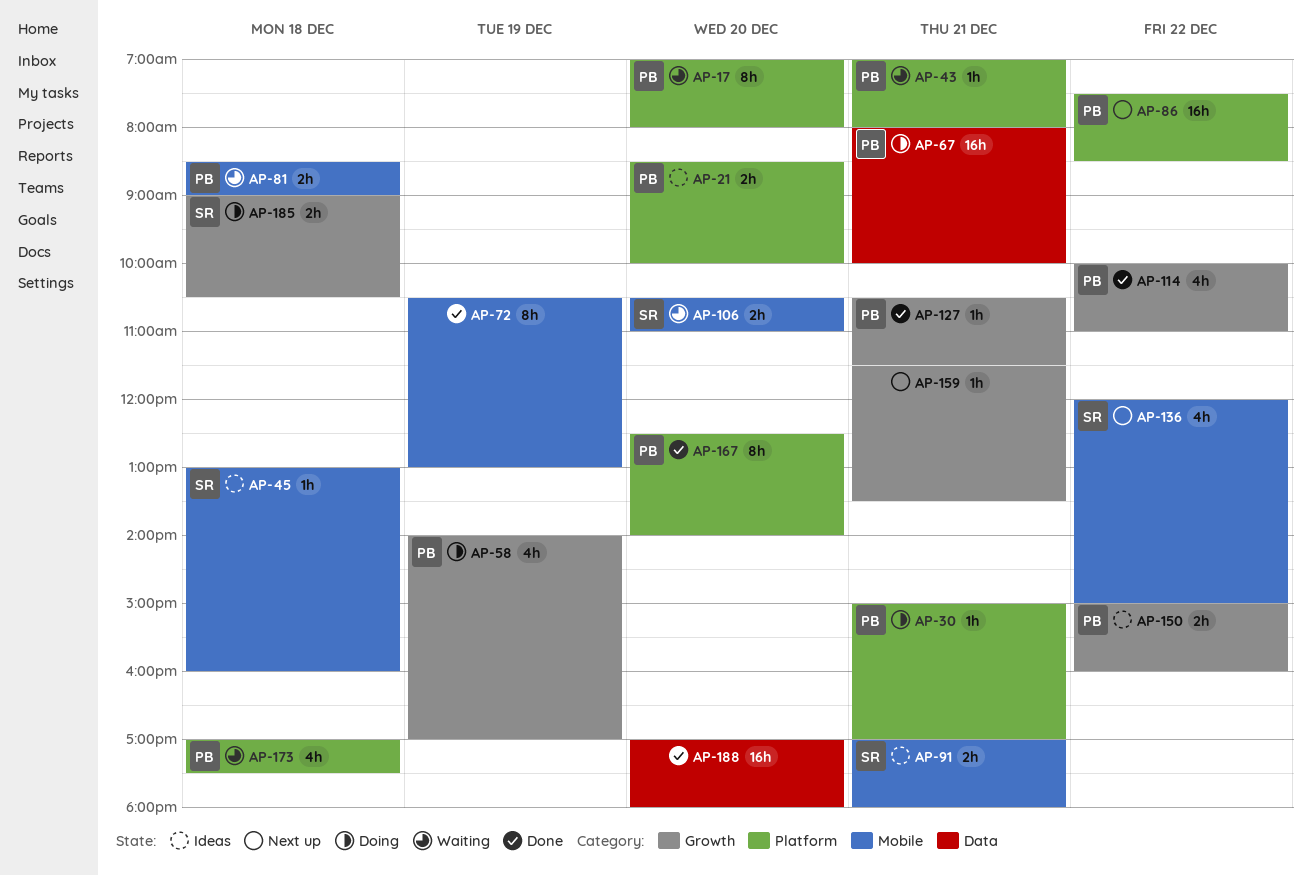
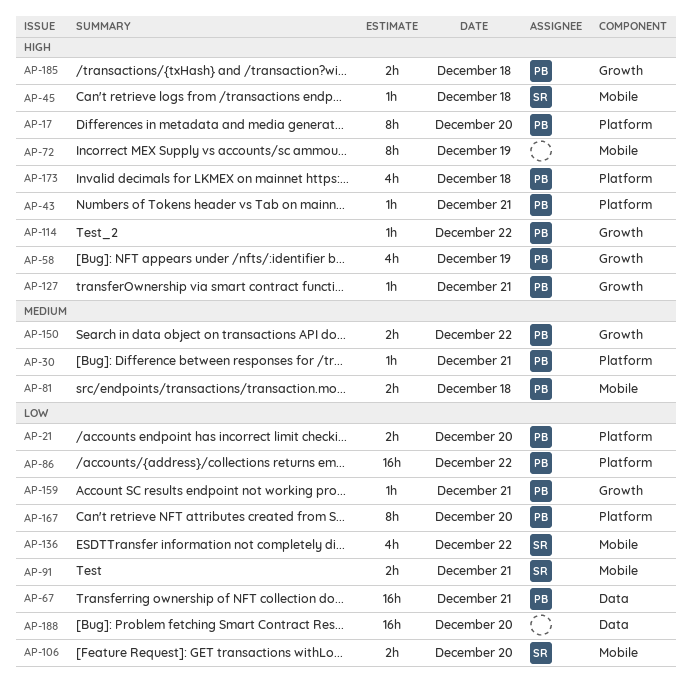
AP-114, estimate: 4h -> 1h
AP-159, owner: none -> PB
AP-185, owner: SR -> PB

